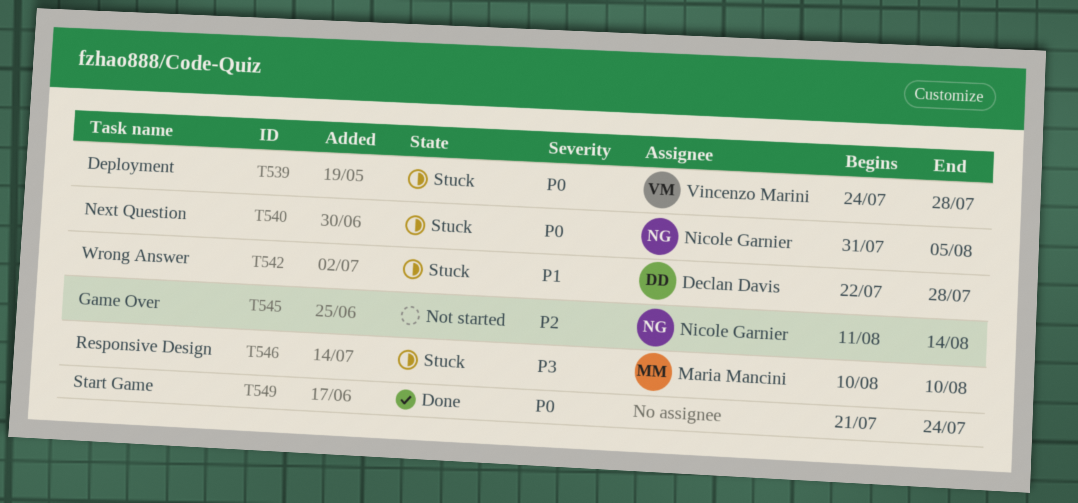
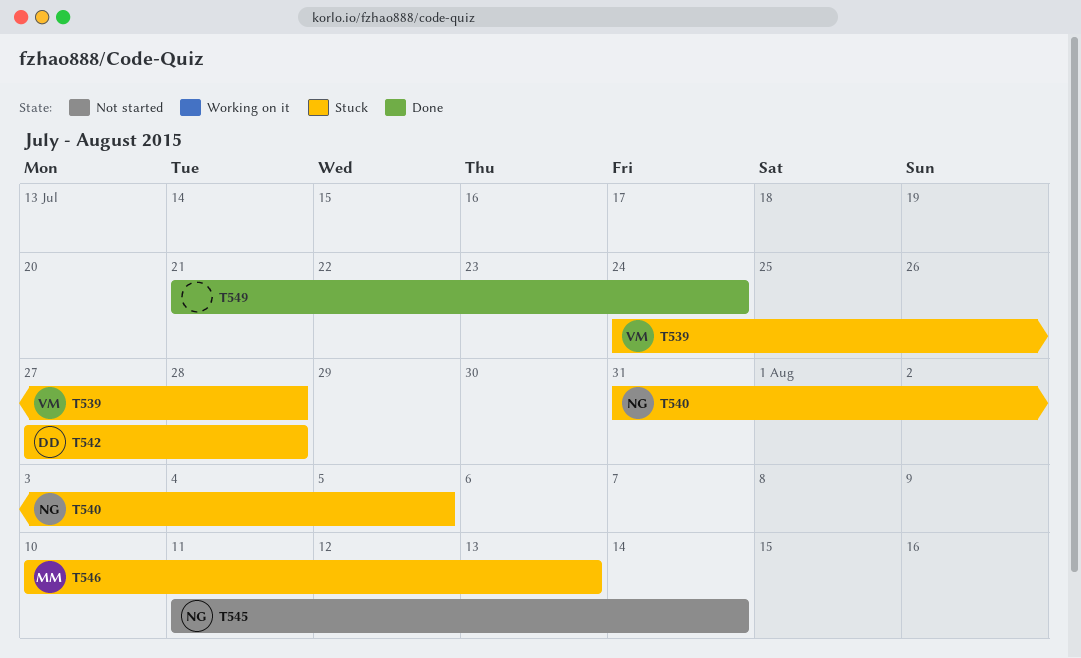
T542, start: Jul 22 -> Jul 27
T546, due: Aug 10 -> Aug 13

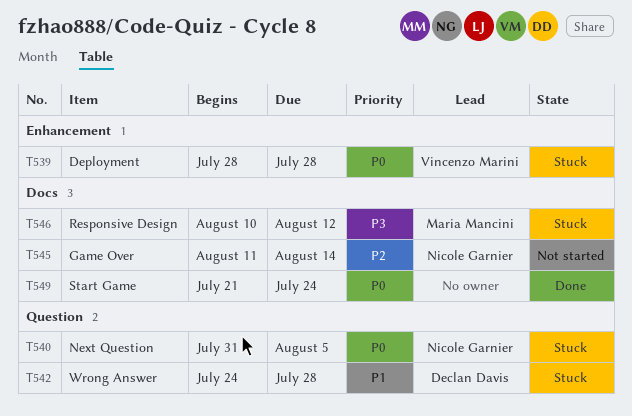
T539, start: Jul 24 -> Jul 28
T542, start: Jul 27 -> Jul 24
T546, due: Aug 13 -> Aug 12

